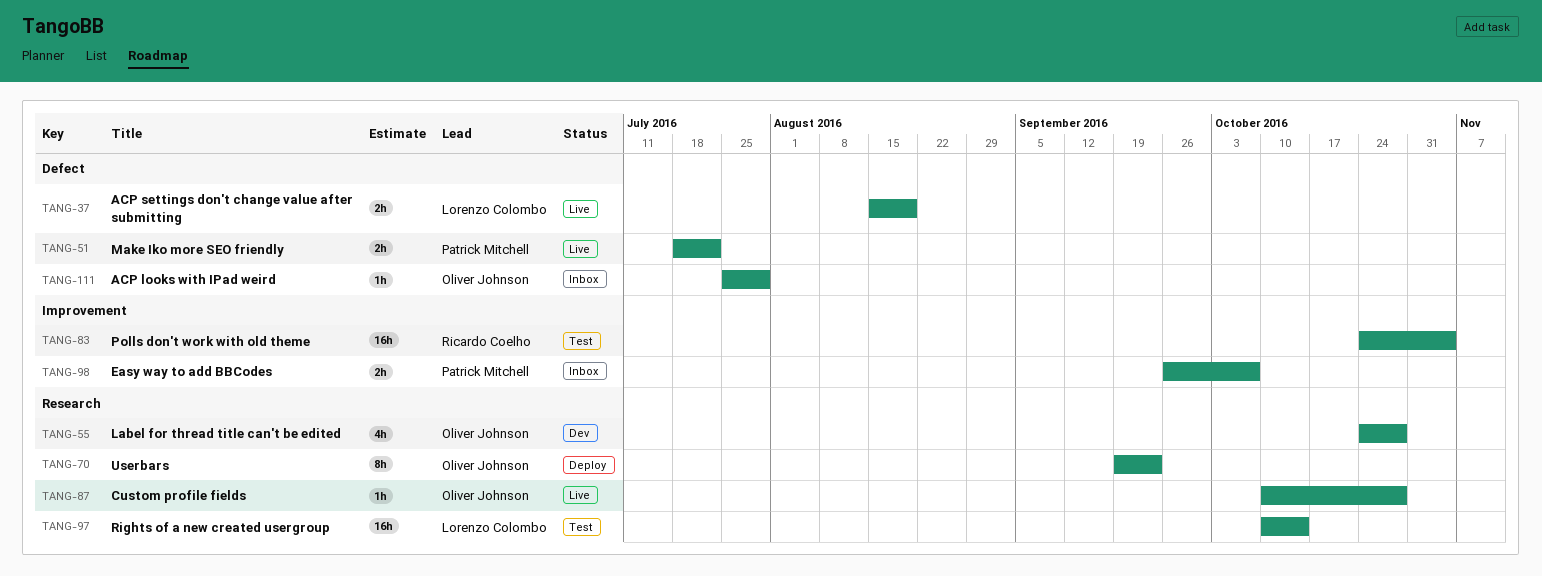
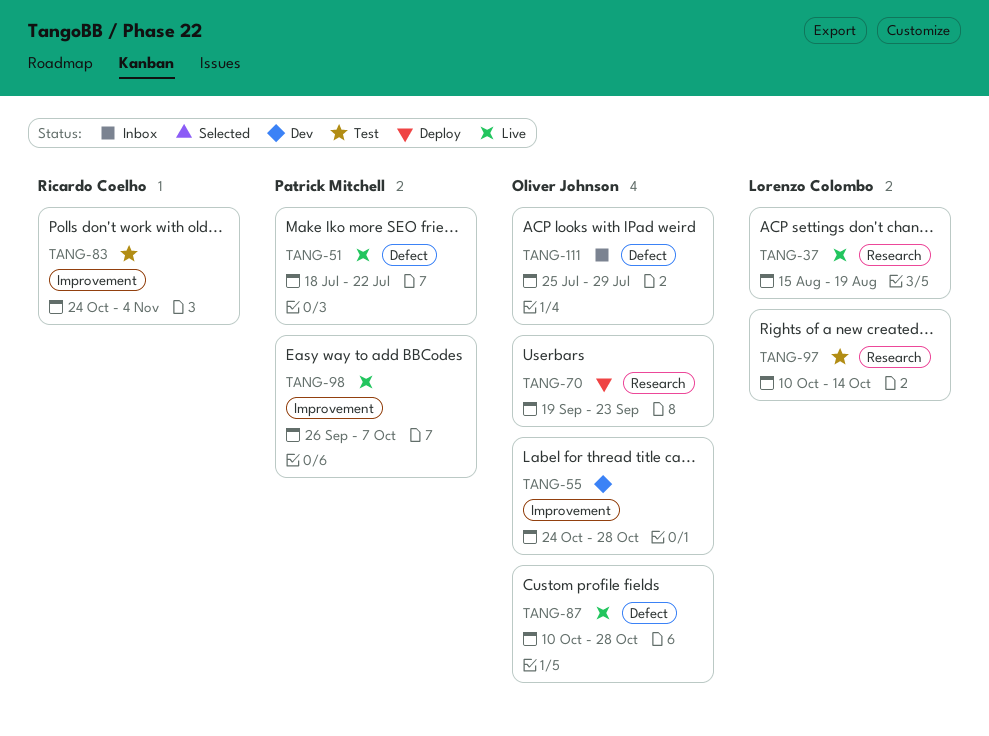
TANG-37, label: Defect -> Research
TANG-55, label: Research -> Improvement
TANG-87, label: Research -> Defect
TANG-98, status: Inbox -> Live

